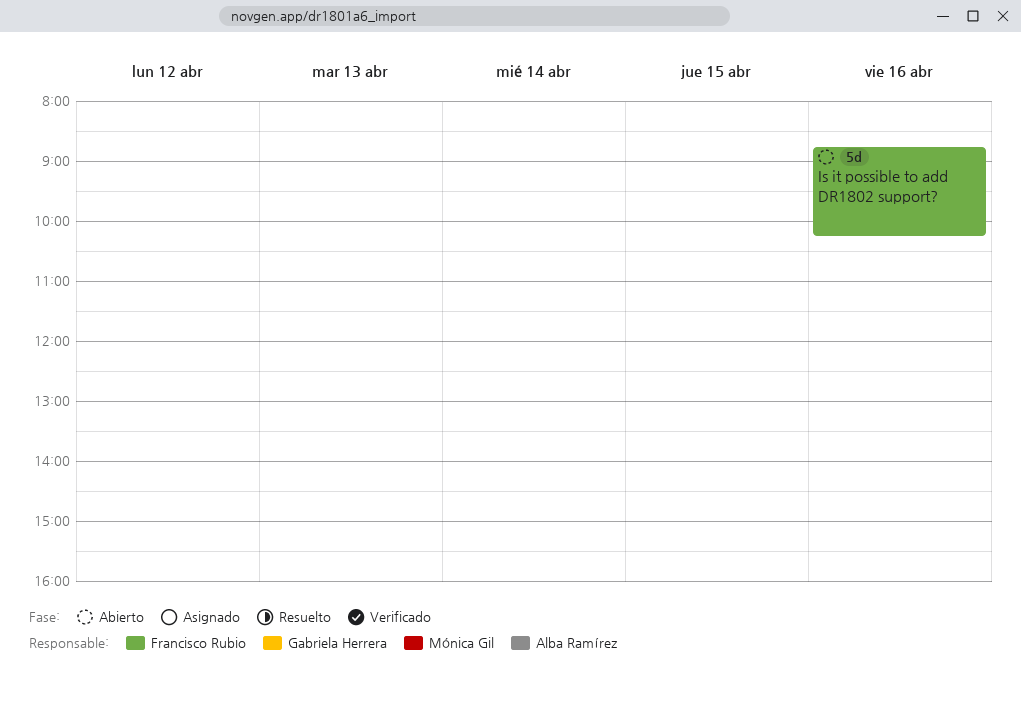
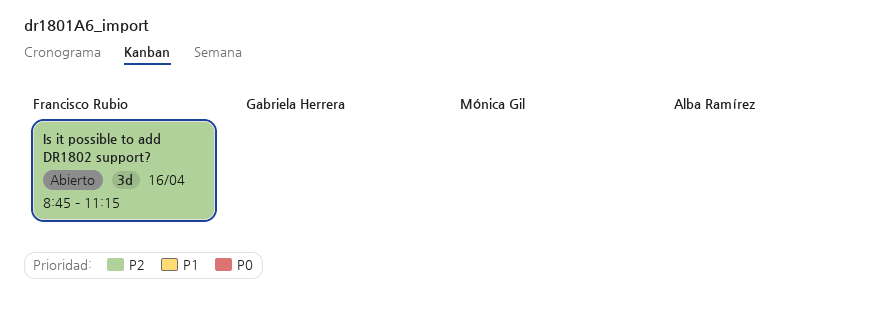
Is it possible to add DR1802 support?, estimate: 5d -> 3d
Is it possible to add DR1802 support?, ends: 10:15 -> 11:15

